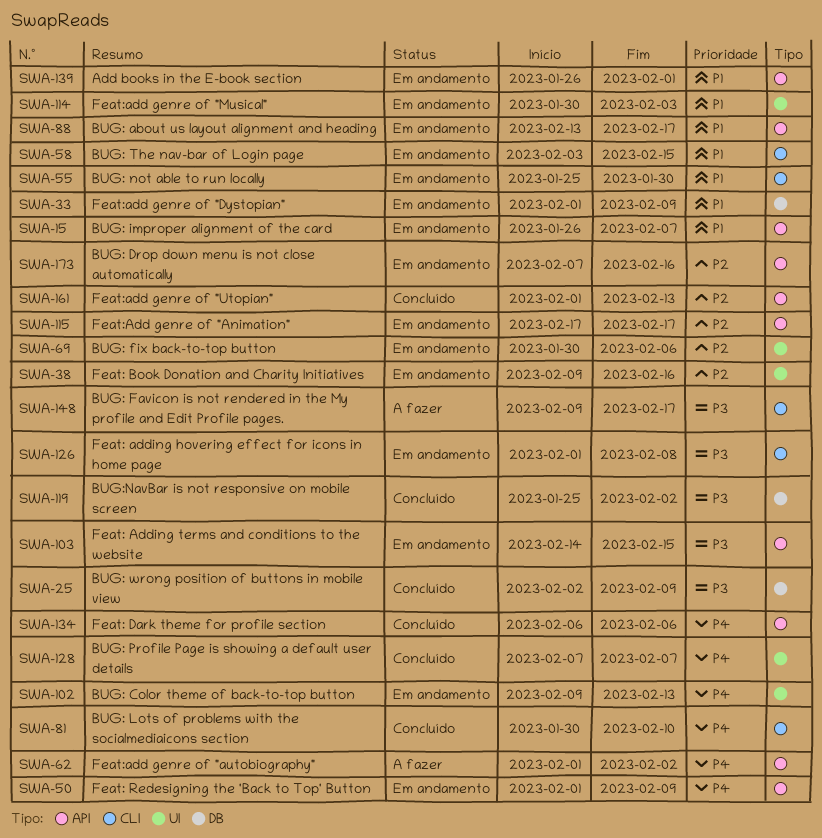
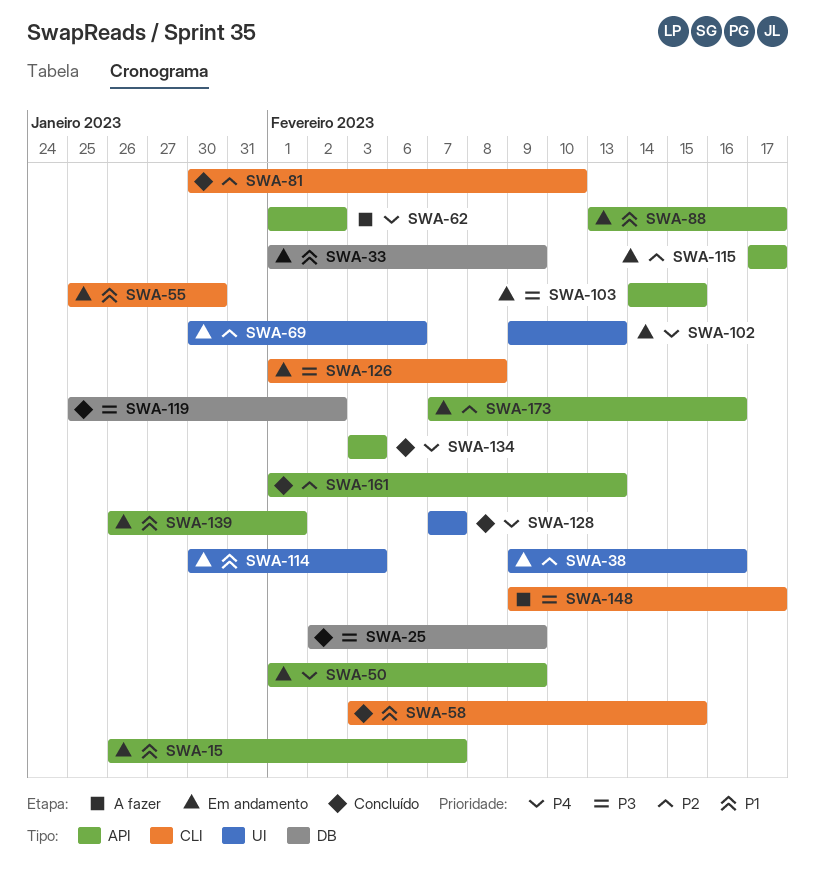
SWA-58, status: Em andamento -> Concluído
SWA-81, priority: P4 -> P2
SWA-134, start: Feb 6 -> Feb 3
SWA-134, due: Feb 6 -> Feb 3

